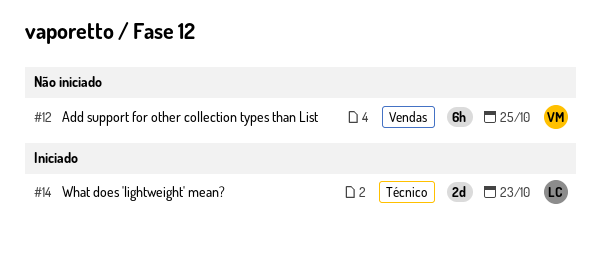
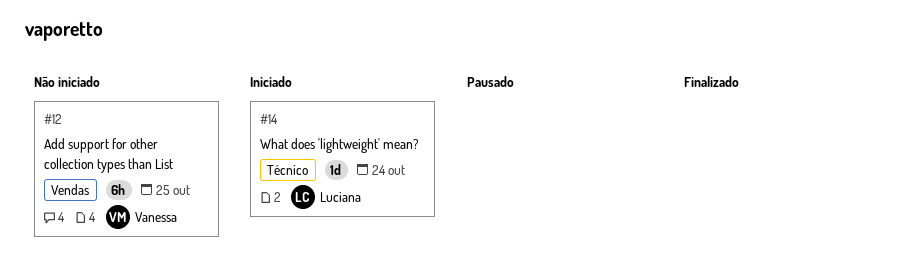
#14, estimate: 2d -> 1d
#14, due: Oct 23 -> Oct 24

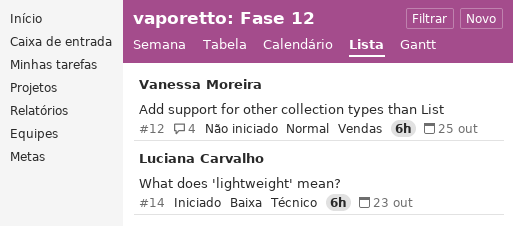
#14, estimate: 1d -> 6h
#14, due: Oct 24 -> Oct 23

